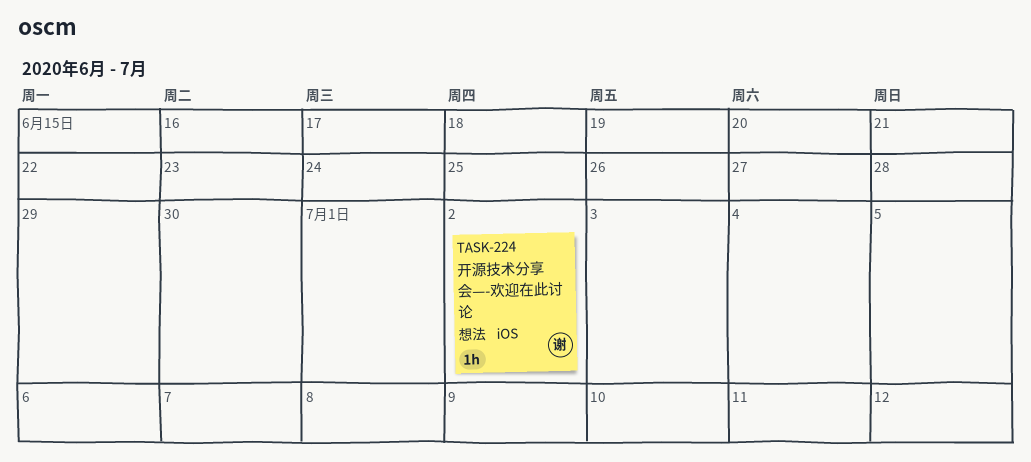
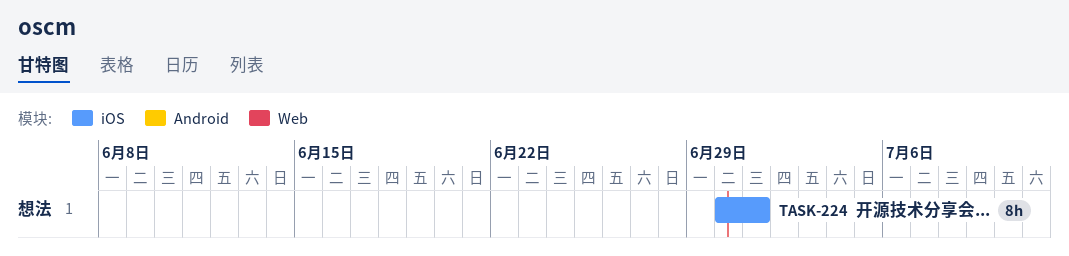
TASK-224, estimate: 1h -> 8h
TASK-224, due: Jul 2 -> Jul 1

